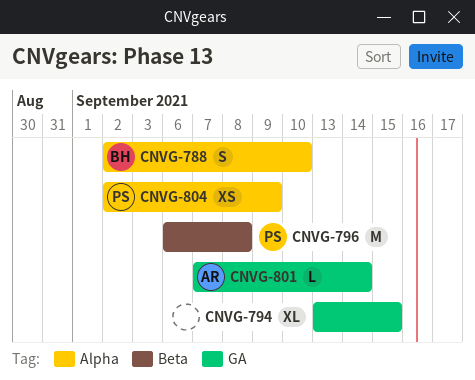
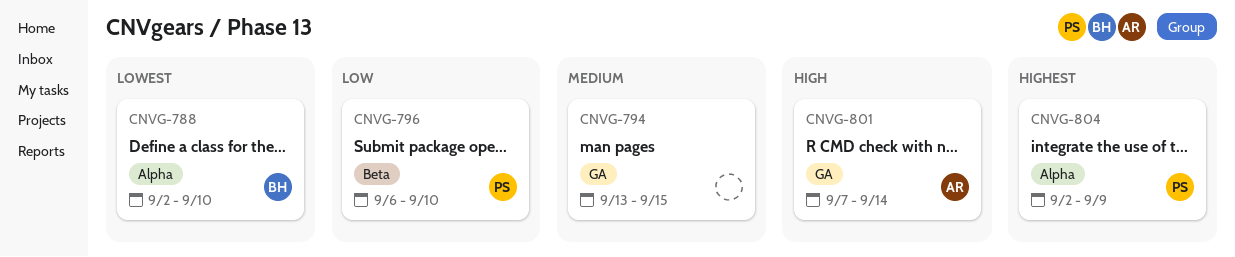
CNVG-796, due: Sep 8 -> Sep 10

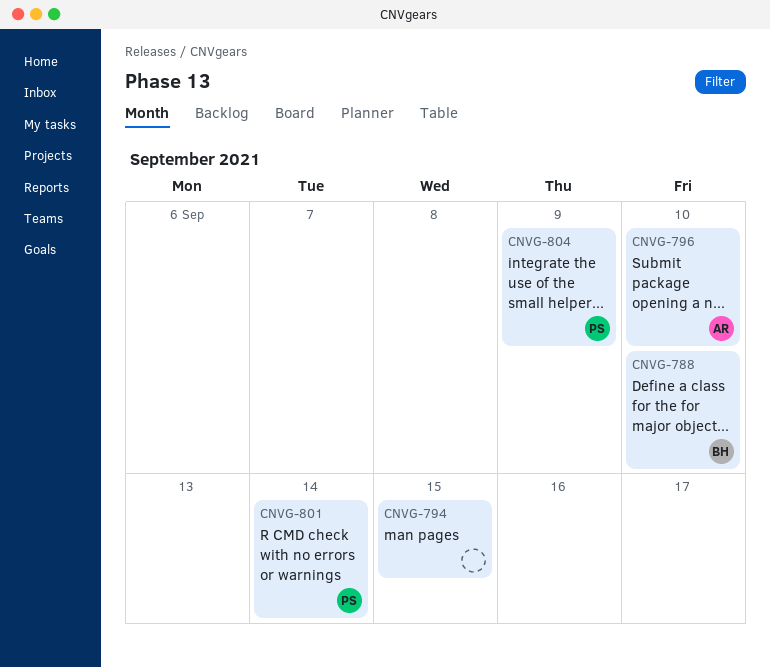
CNVG-796, owner: PS -> AR
CNVG-801, owner: AR -> PS

